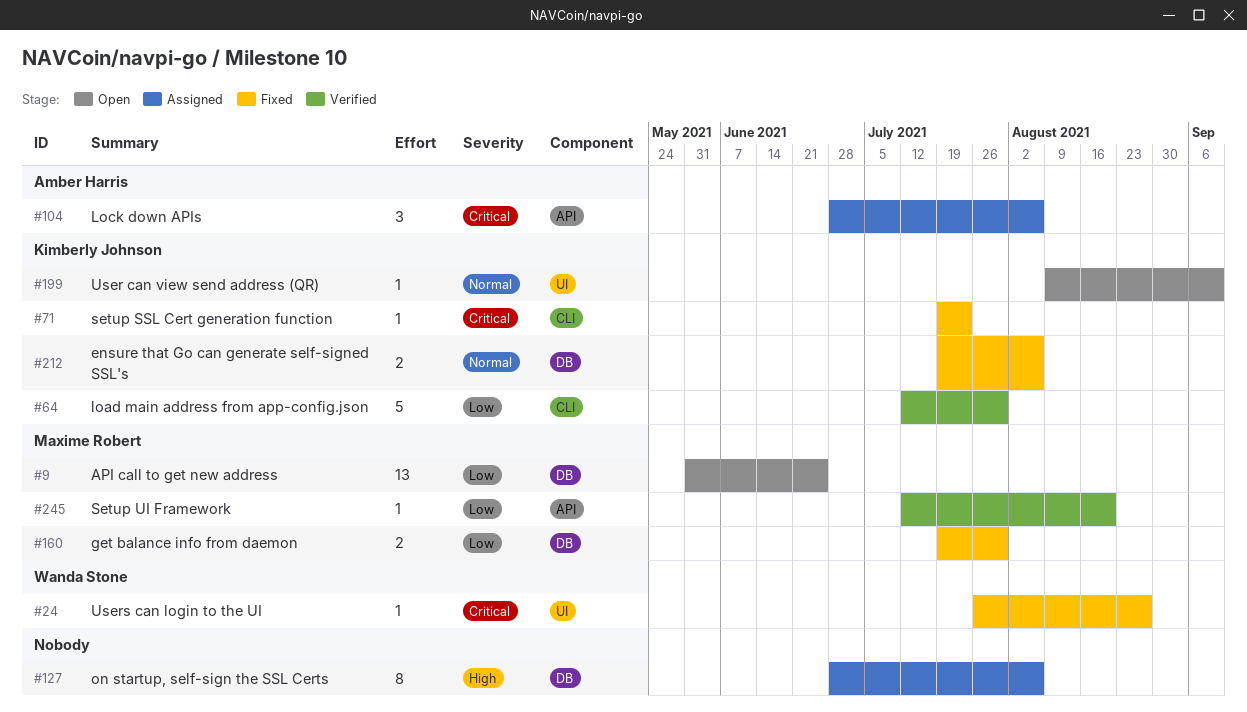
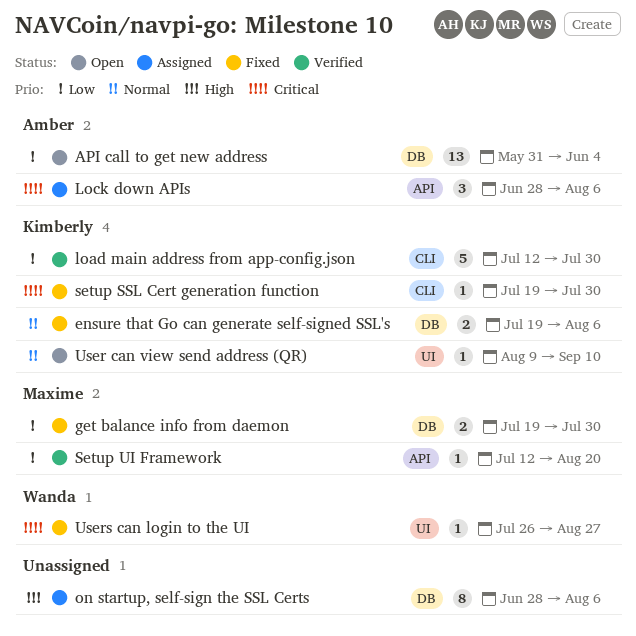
API call to get new address, owner: Maxime Robert -> Amber Harris
API call to get new address, due: Jun 25 -> Jun 4
setup SSL Cert generation function, due: Jul 23 -> Jul 30

